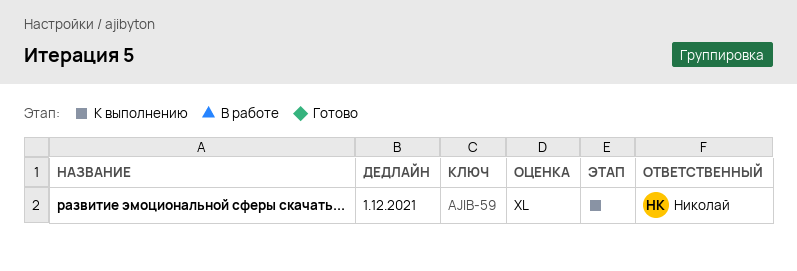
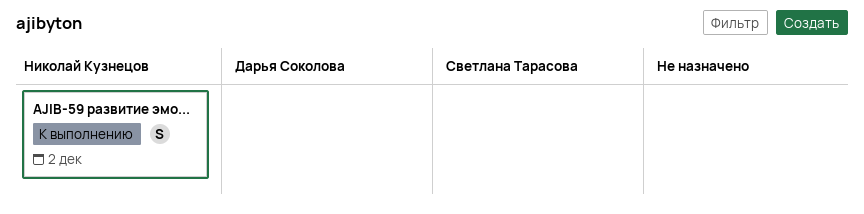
AJIB-59, estimate: XL -> S
AJIB-59, due: Dec 1 -> Dec 2

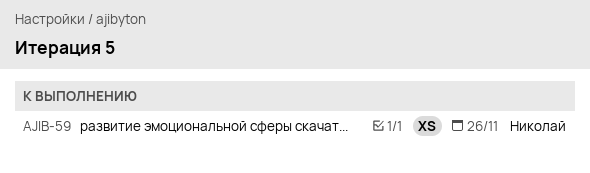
AJIB-59, estimate: S -> XS
AJIB-59, due: Dec 2 -> Nov 26

